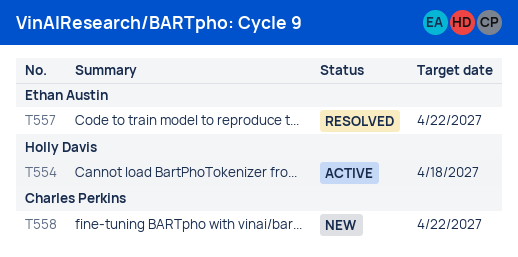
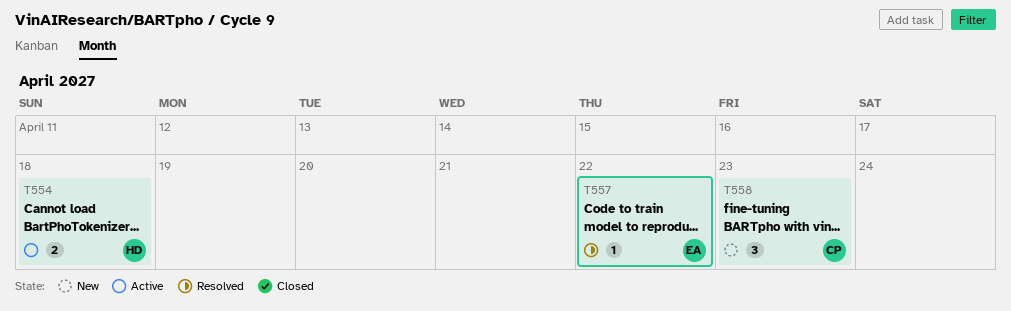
T558, due: Apr 22 -> Apr 23

